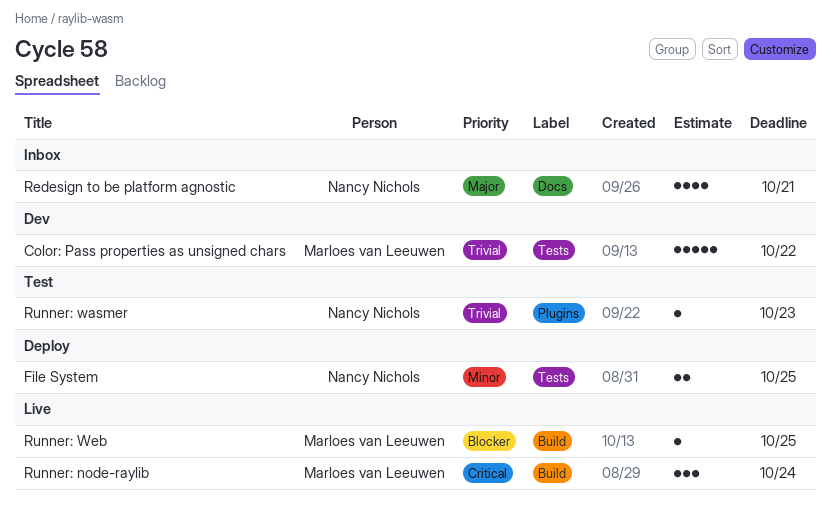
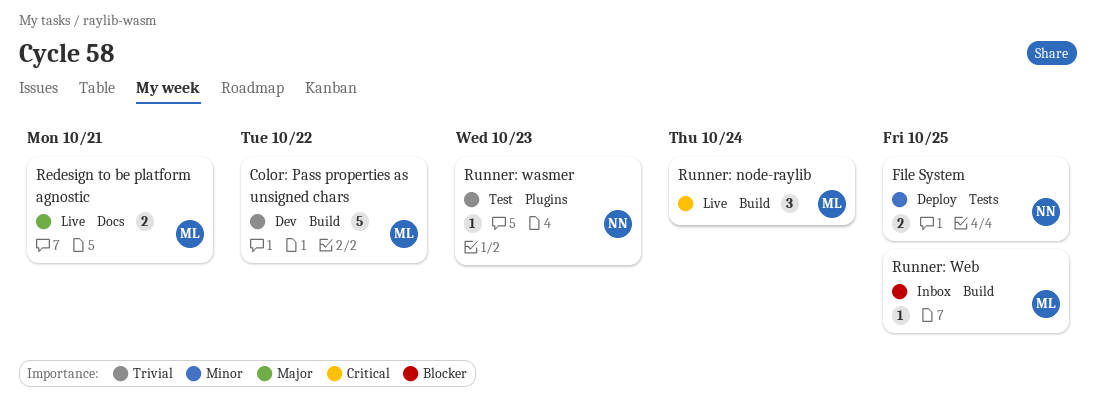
Color: Pass properties as unsigned chars, label: Tests -> Build
Redesign to be platform agnostic, status: Inbox -> Live
Redesign to be platform agnostic, owner: Nancy Nichols -> Marloes van Leeuwen
Redesign to be platform agnostic, estimate: 4 -> 2
Runner: Web, status: Live -> Inbox

